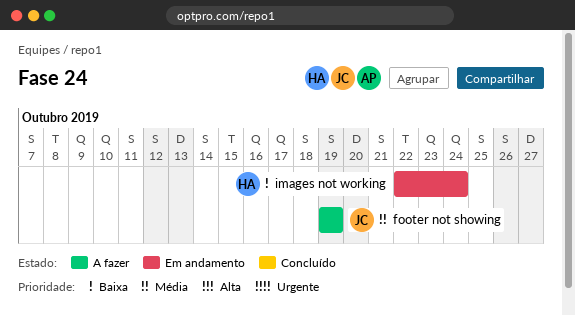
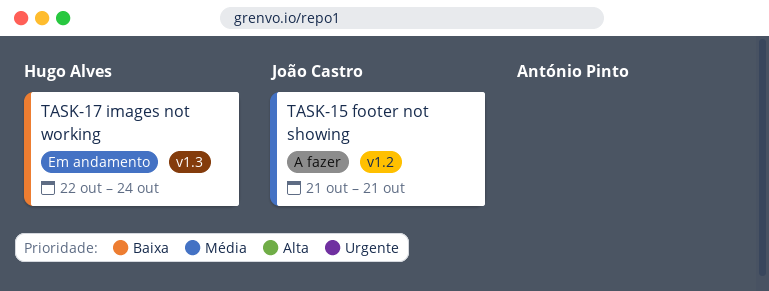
footer not showing, start: Oct 19 -> Oct 21
footer not showing, due: Oct 19 -> Oct 21

